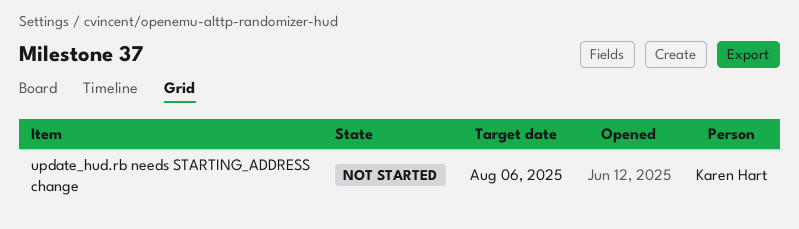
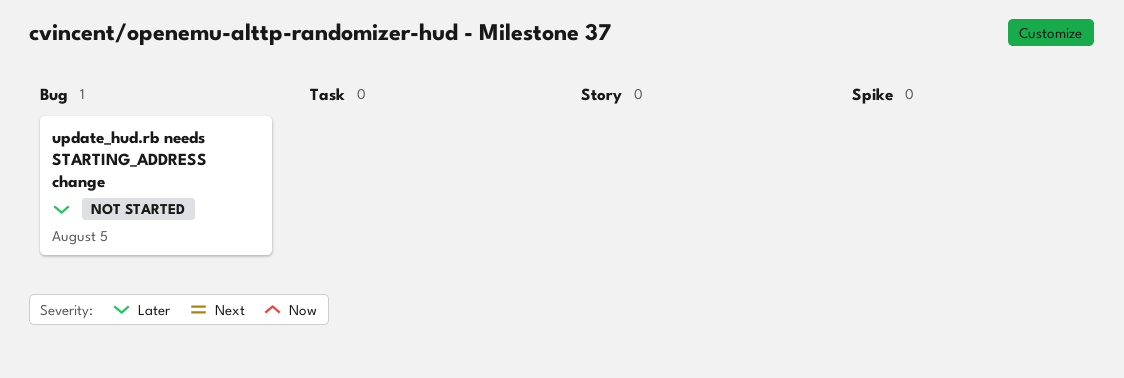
update_hud.rb needs STARTING_ADDRESS change, due: Aug 6 -> Aug 5

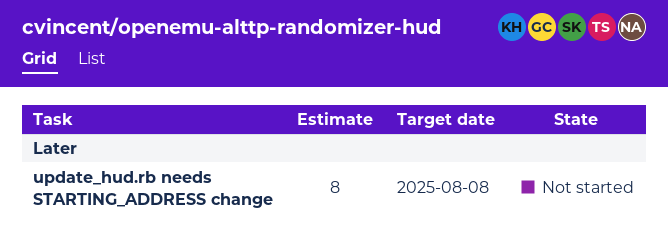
update_hud.rb needs STARTING_ADDRESS change, due: Aug 5 -> Aug 8

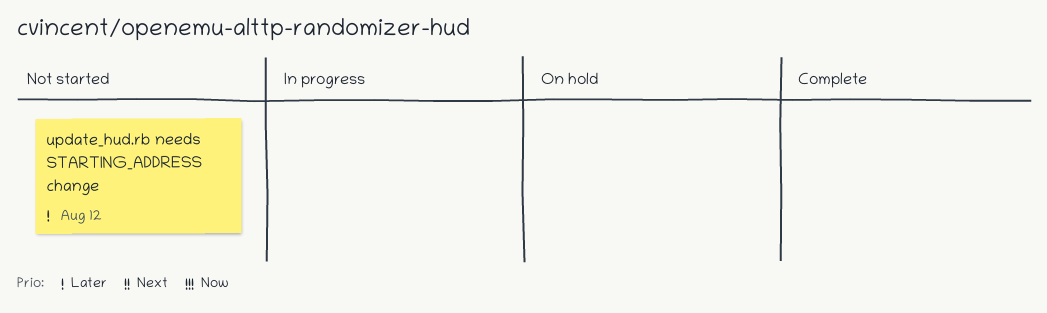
update_hud.rb needs STARTING_ADDRESS change, due: Aug 8 -> Aug 12

